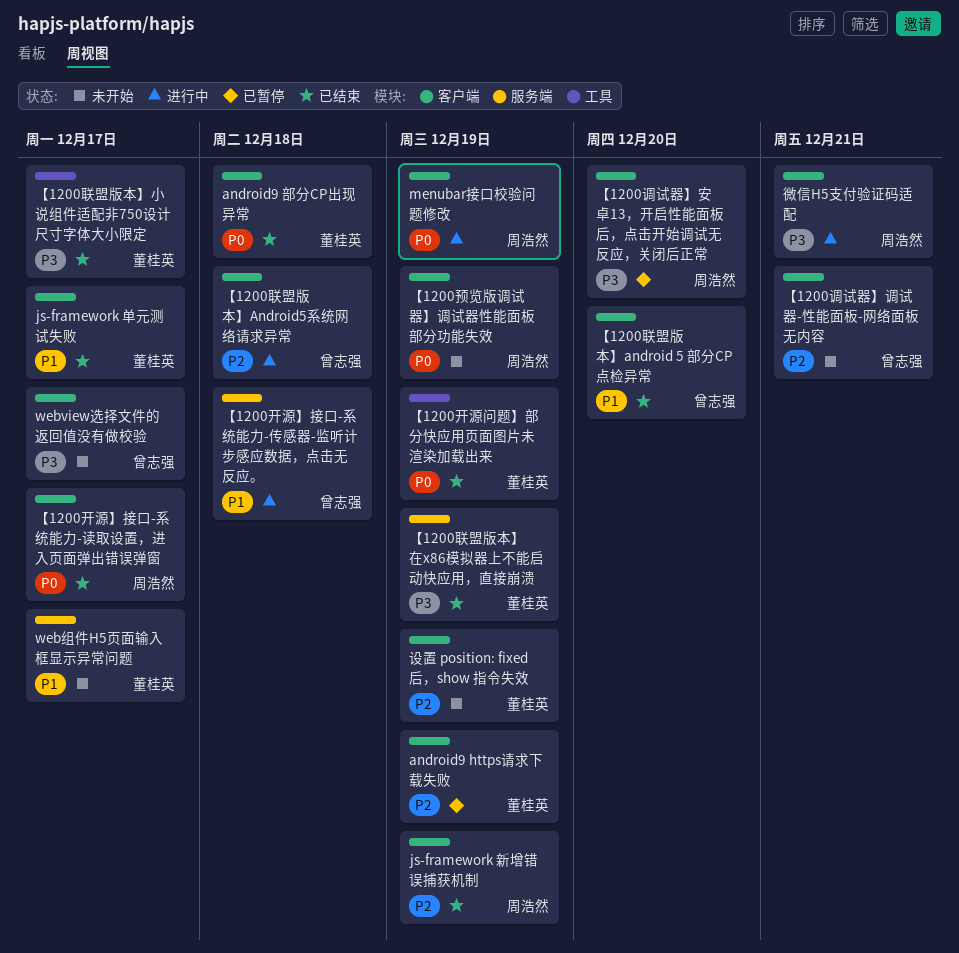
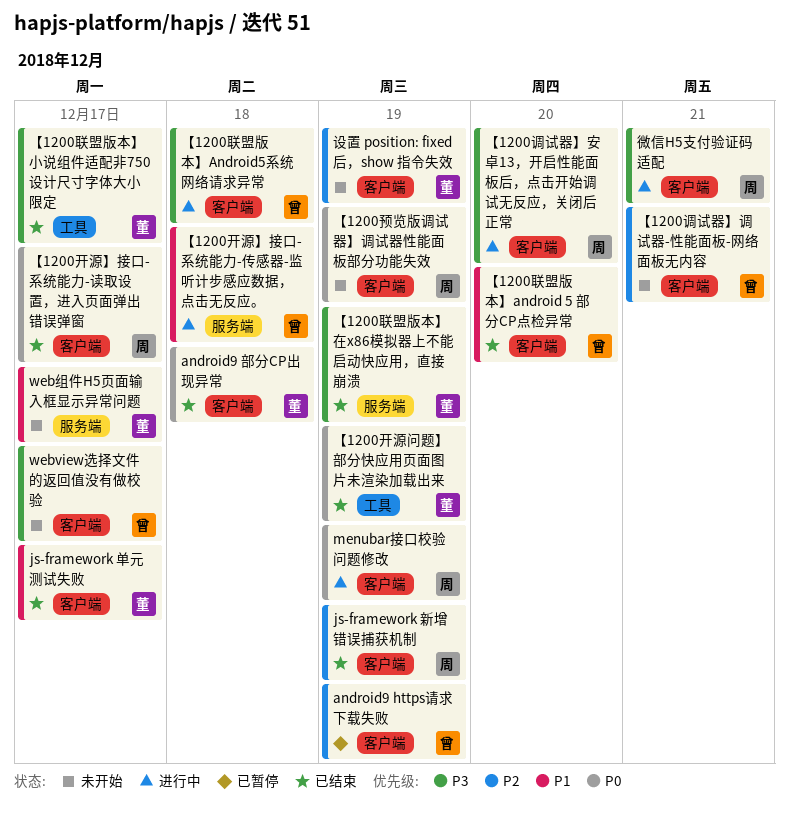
android9 https请求下载失败, owner: 董桂英 -> 曾志强
【1200联盟版本】Android5系统网络请求异常, priority: P2 -> P3
【1200调试器】安卓13，开启性能面板后，点击开始调试无反应，关闭后正常, status: 已暂停 -> 进行中

